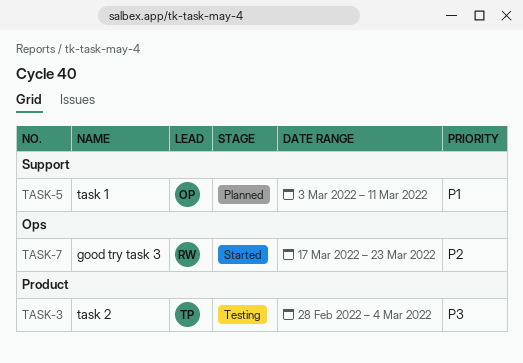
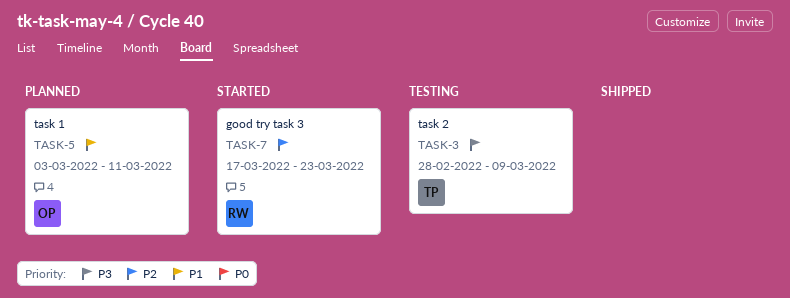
TASK-3, due: Mar 4 -> Mar 9

